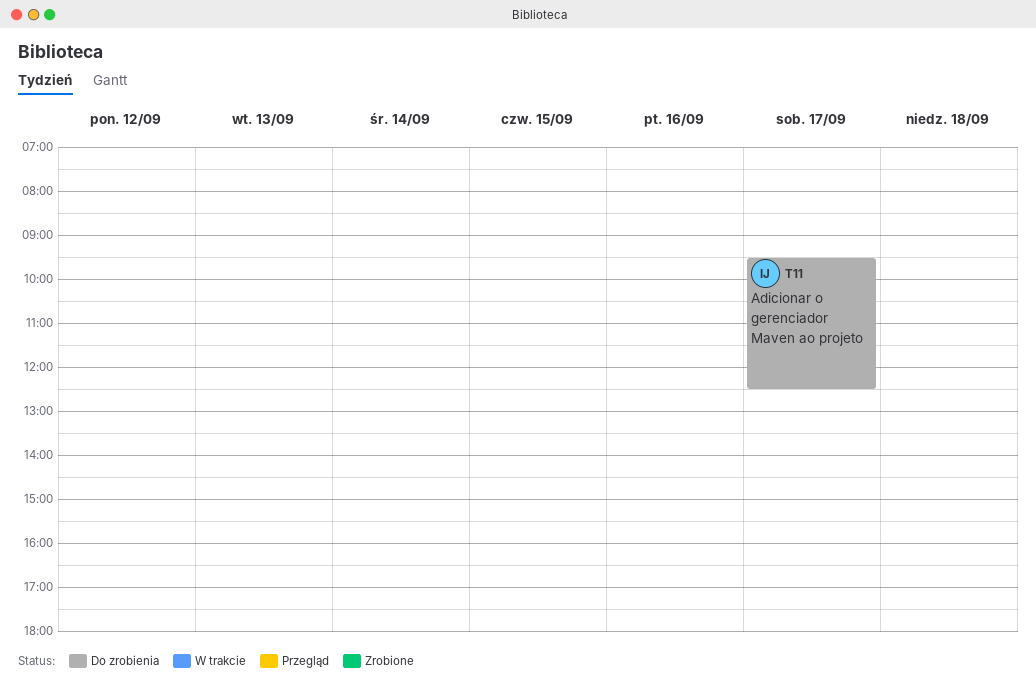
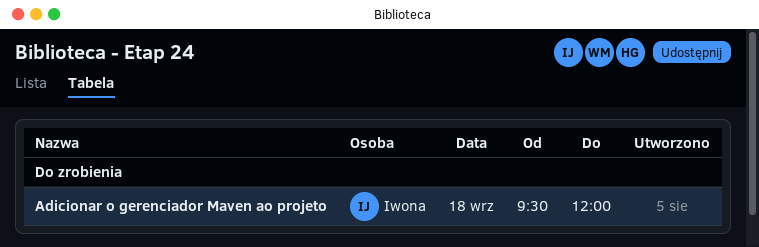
Adicionar o gerenciador Maven ao projeto, day: Sep 17 -> Sep 18
Adicionar o gerenciador Maven ao projeto, ends: 12:30 -> 12:00

